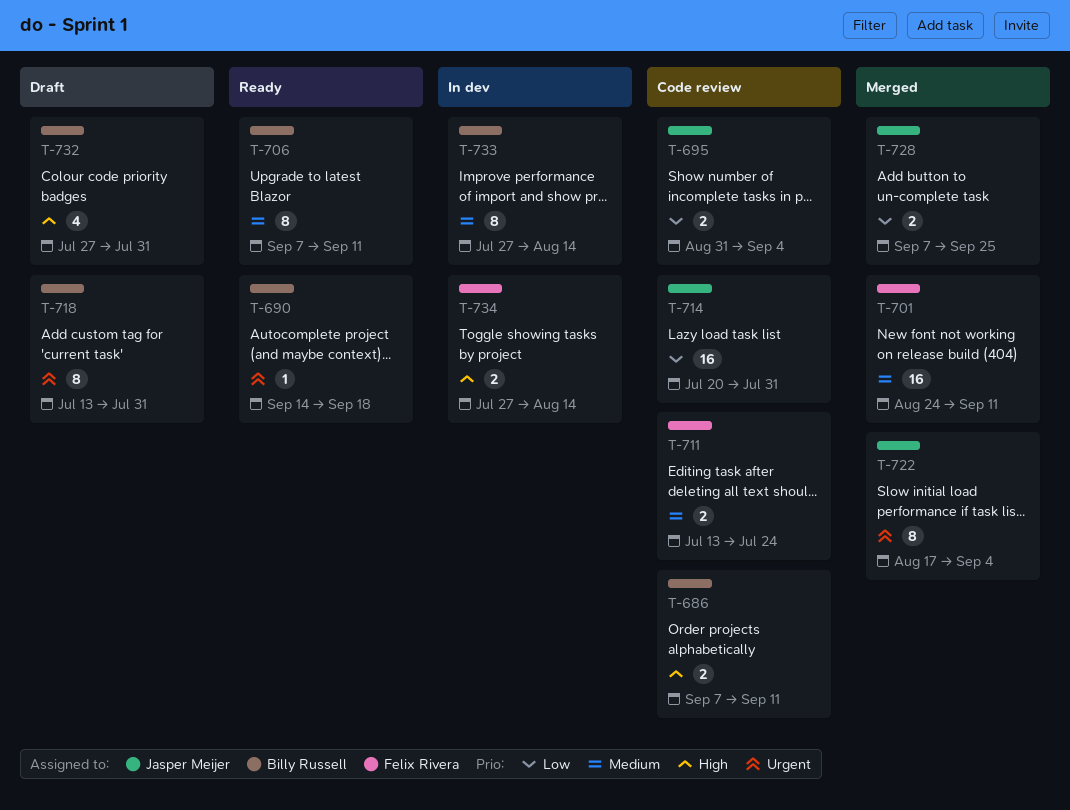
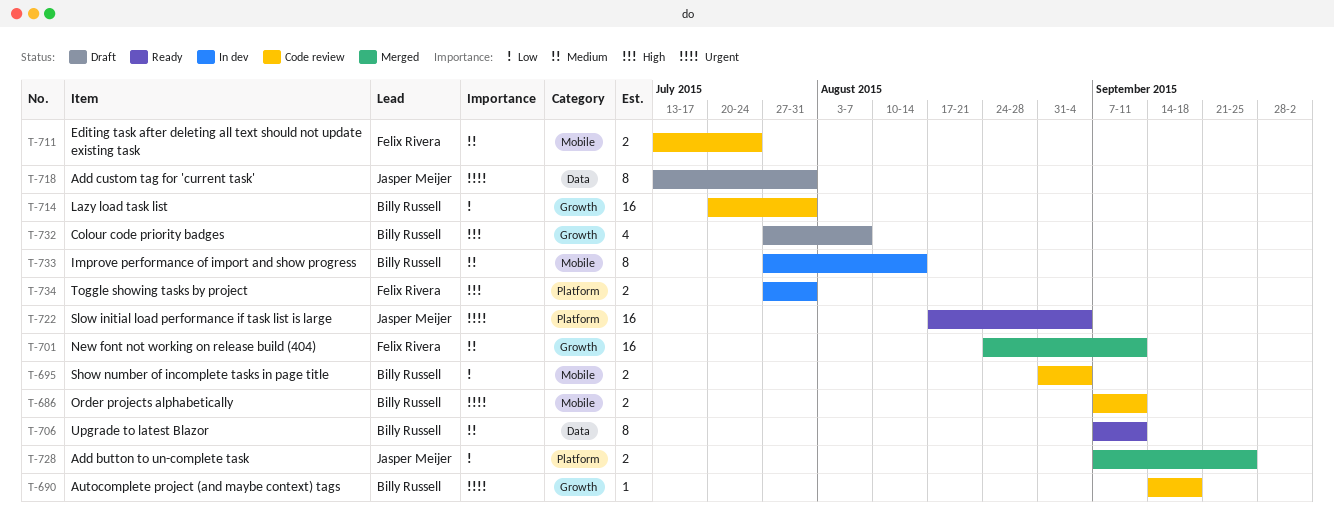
T-686, priority: High -> Urgent
T-690, status: Ready -> Code review
T-695, owner: Jasper Meijer -> Billy Russell
T-714, owner: Jasper Meijer -> Billy Russell
T-718, owner: Billy Russell -> Jasper Meijer
T-722, status: Merged -> Ready
T-722, estimate: 8 -> 16
T-732, due: Jul 31 -> Aug 7
T-734, due: Aug 14 -> Jul 31

